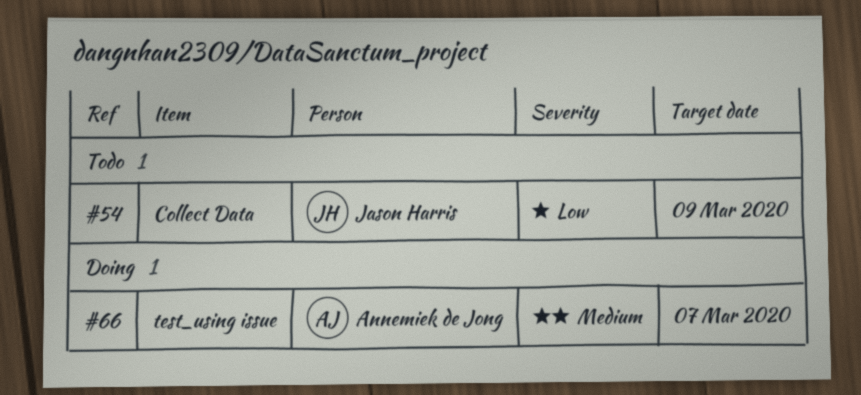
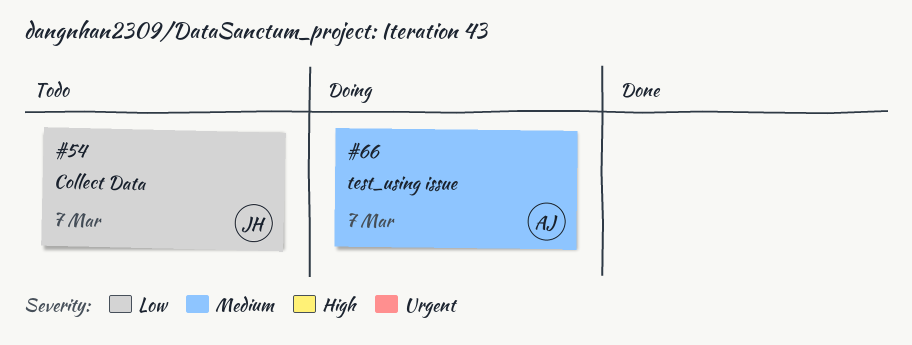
#54, due: Mar 9 -> Mar 7

